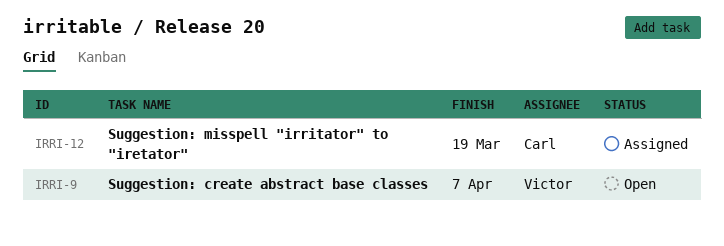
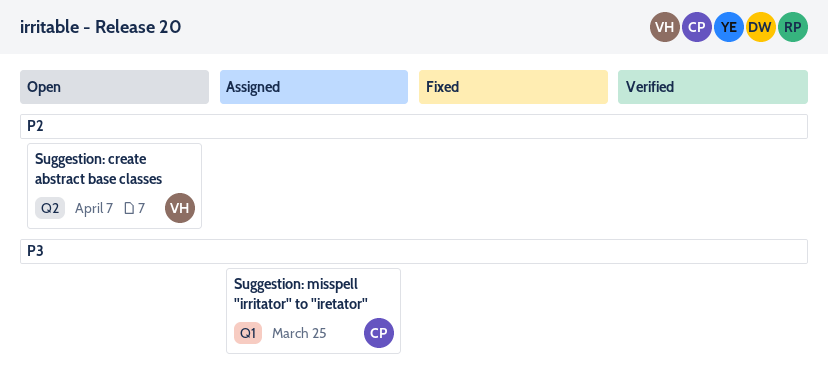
Suggestion: misspell "irritator" to "iretator", due: Mar 19 -> Mar 25

